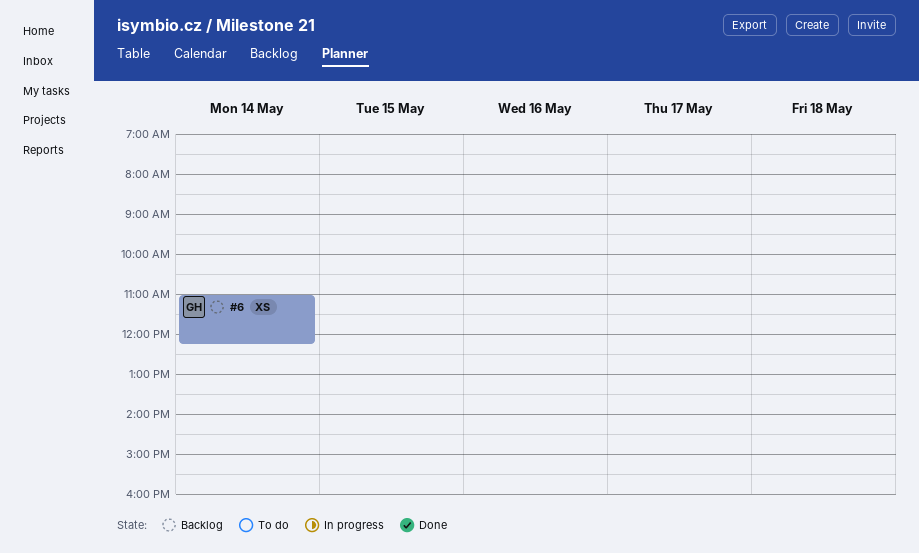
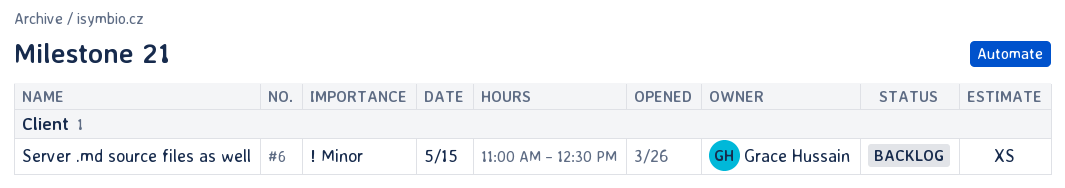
#6, day: May 14 -> May 15
#6, ends: 12:15 -> 12:30

